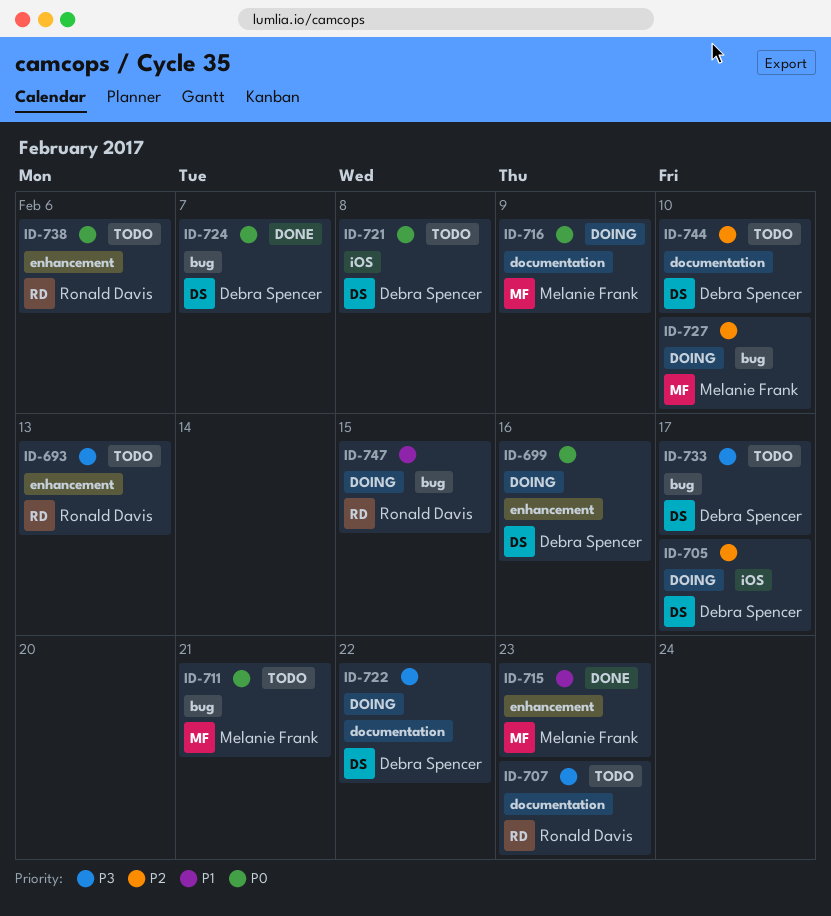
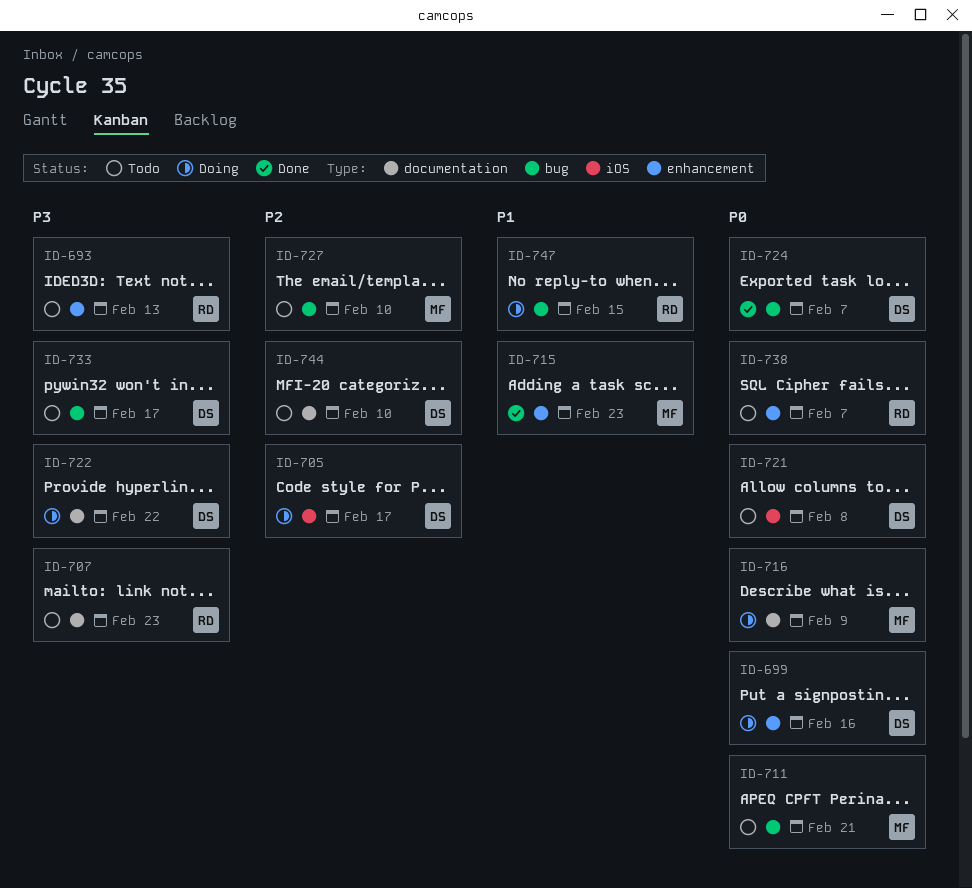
ID-727, status: Doing -> Todo
ID-738, due: Feb 6 -> Feb 7

